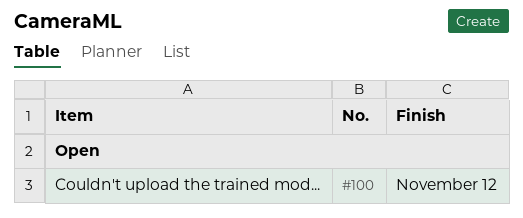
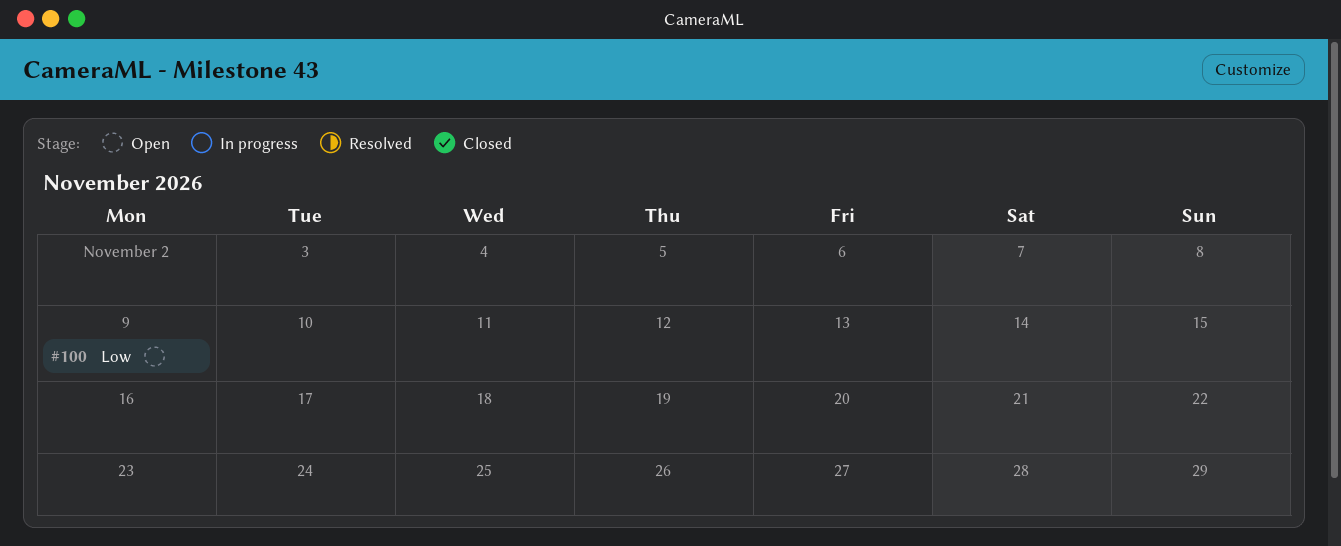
#100, due: Nov 12 -> Nov 9

